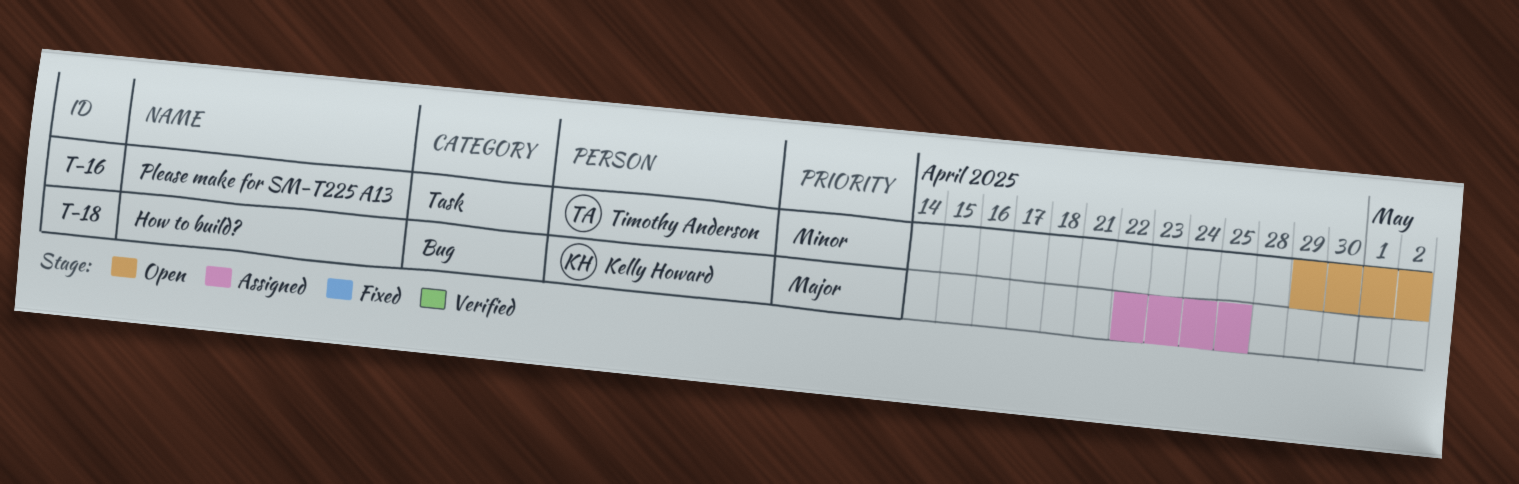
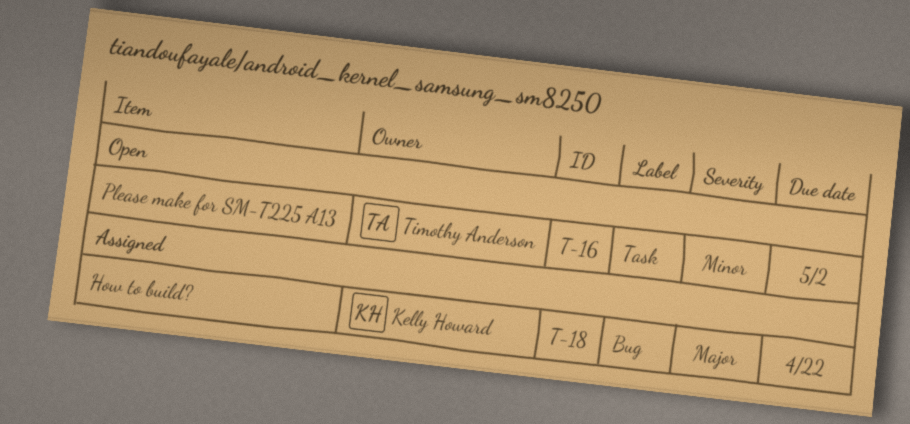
T-18, due: Apr 25 -> Apr 22

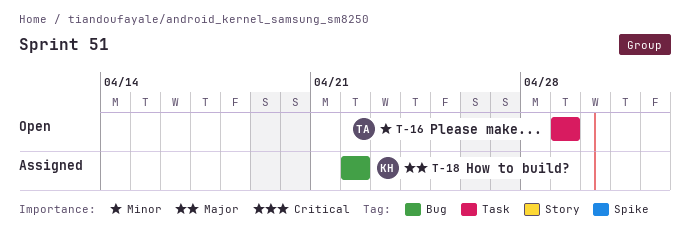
T-16, due: May 2 -> Apr 29

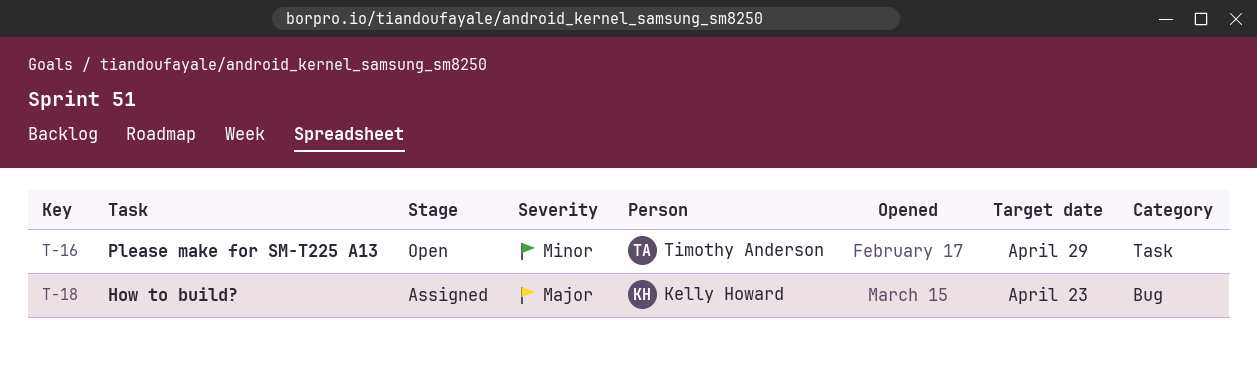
T-18, due: Apr 22 -> Apr 23

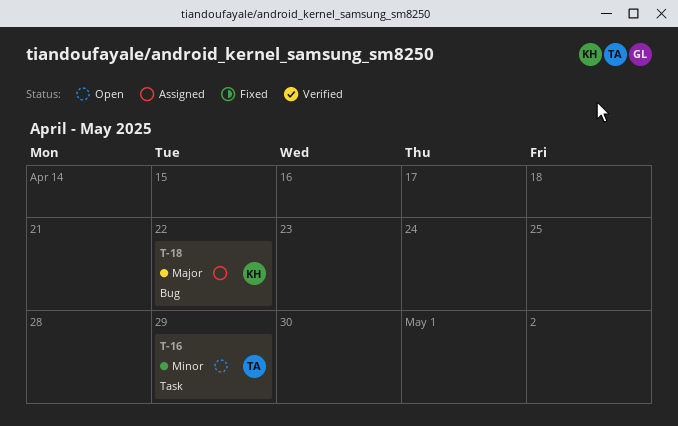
T-18, due: Apr 23 -> Apr 22

